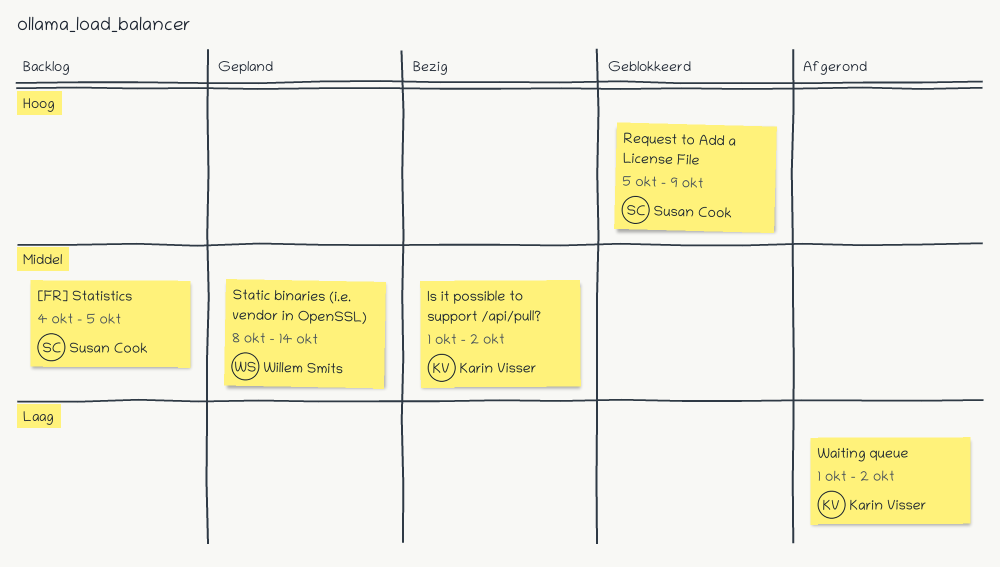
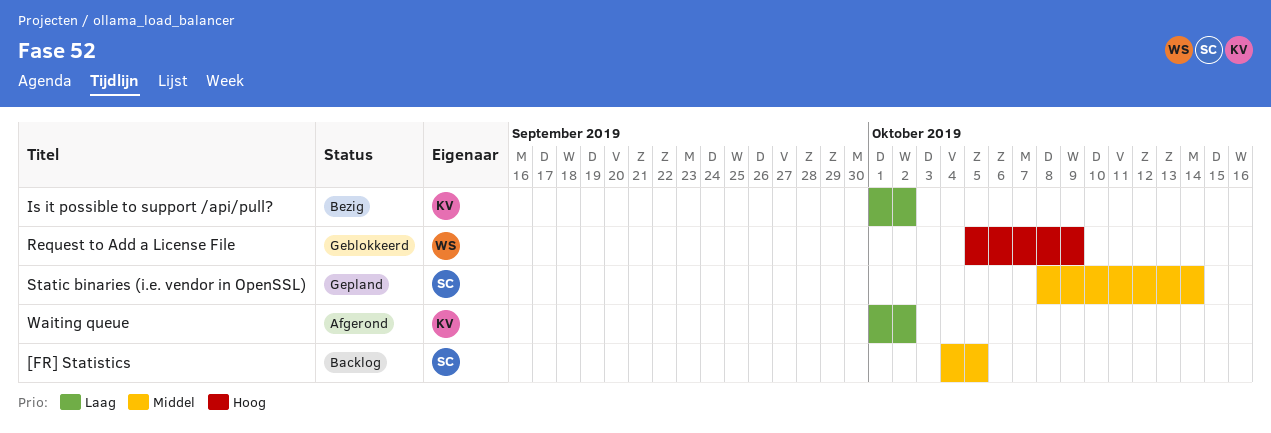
Is it possible to support /api/pull?, priority: Middel -> Laag
Request to Add a License File, owner: Susan Cook -> Willem Smits
Static binaries (i.e. vendor in OpenSSL), owner: Willem Smits -> Susan Cook

